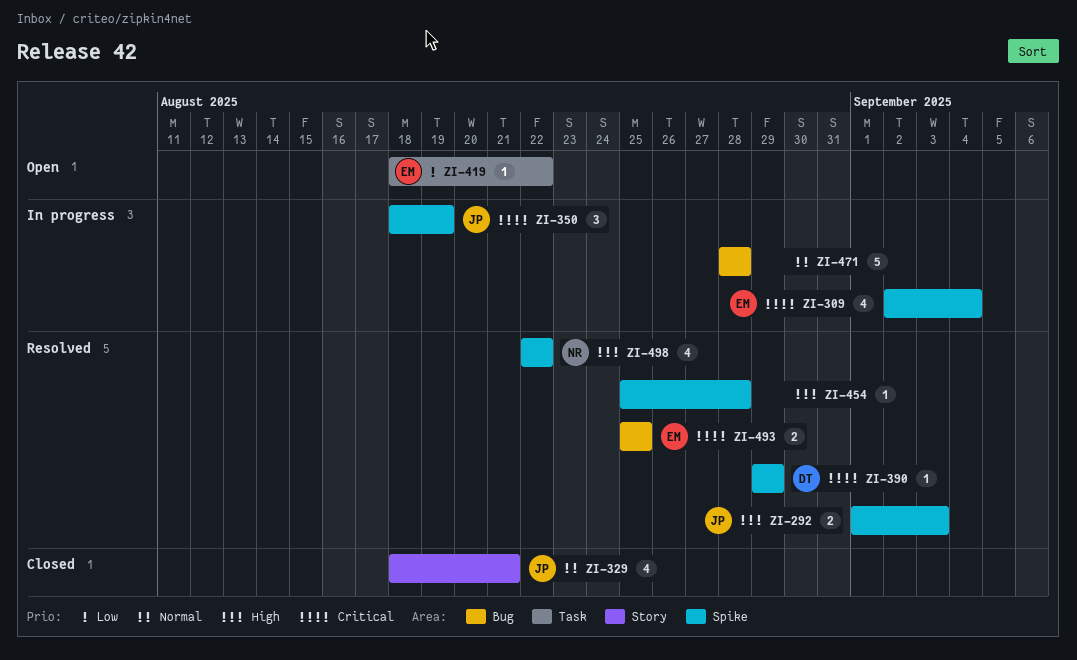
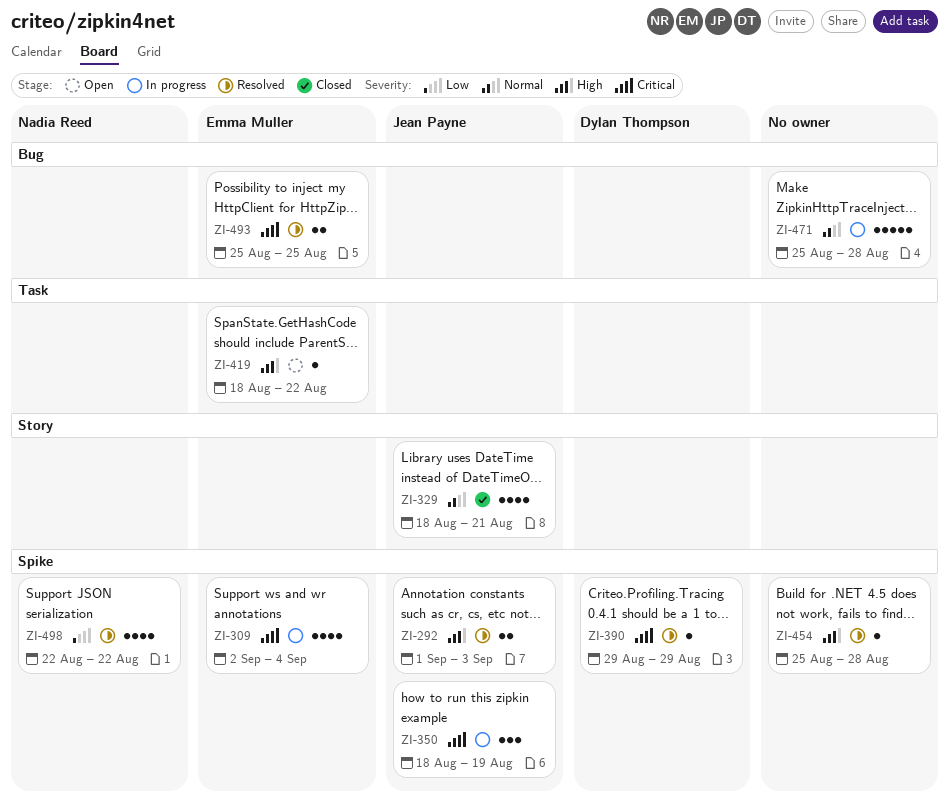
ZI-419, priority: Low -> High
ZI-471, start: Aug 28 -> Aug 25
ZI-498, priority: High -> Low

